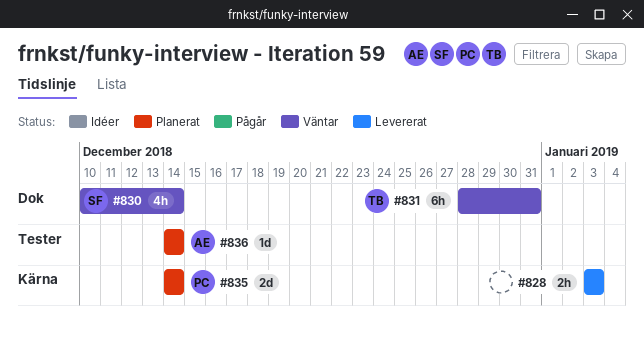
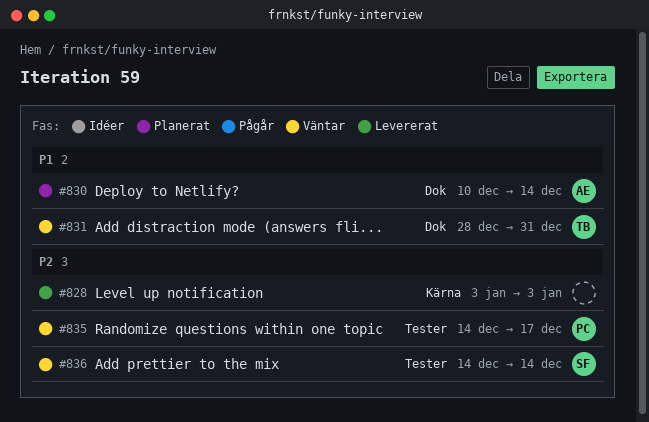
#830, status: Väntar -> Planerat
#830, owner: SF -> AE
#835, status: Planerat -> Väntar
#835, label: Kärna -> Tester
#835, due: Dec 14 -> Dec 17
#836, status: Planerat -> Väntar
#836, owner: AE -> SF

